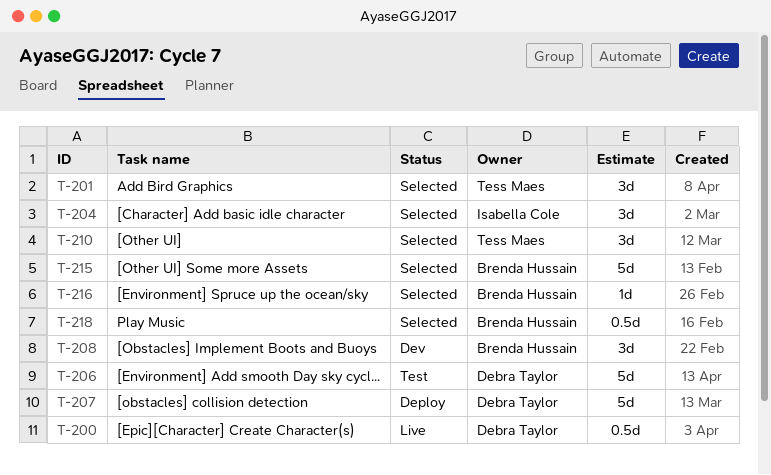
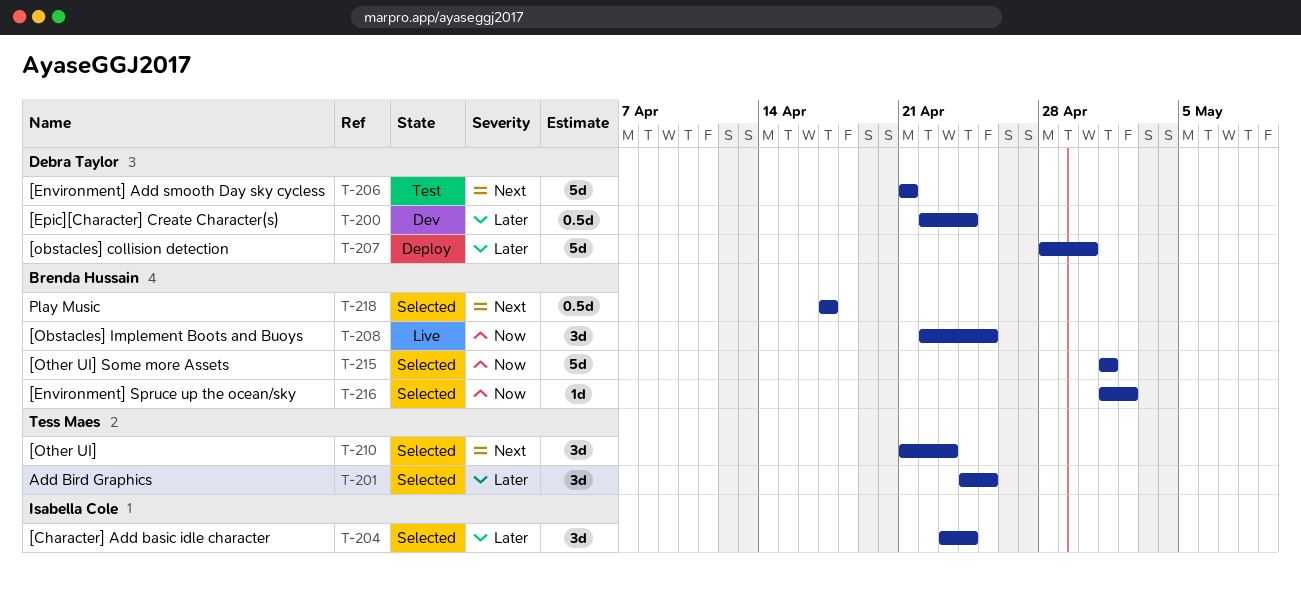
T-200, status: Live -> Dev
T-208, status: Dev -> Live

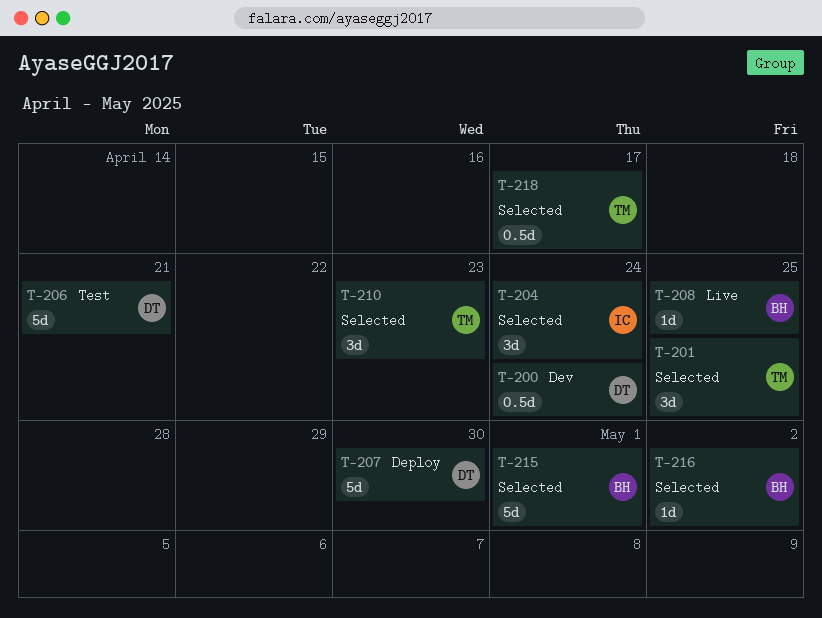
T-208, estimate: 3d -> 1d
T-218, owner: Brenda Hussain -> Tess Maes

